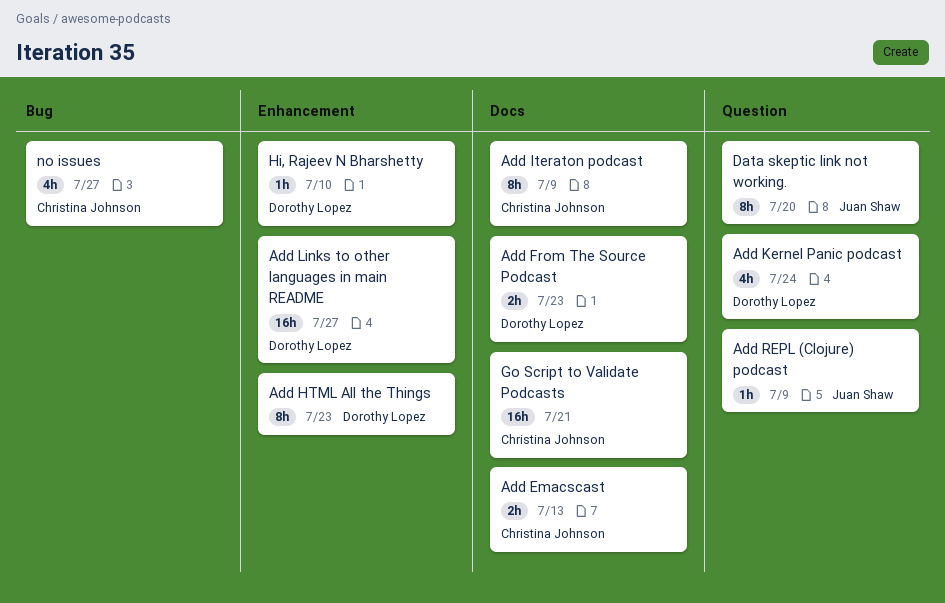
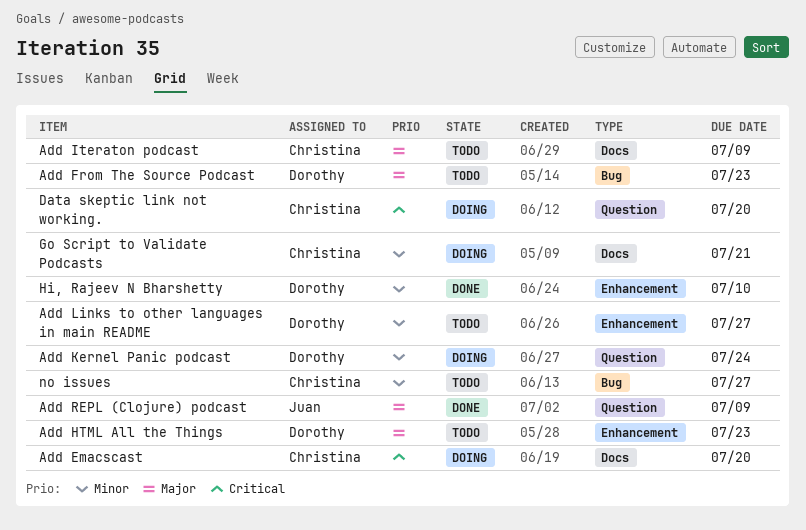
Add Emacscast, due: Jul 13 -> Jul 20
Add From The Source Podcast, label: Docs -> Bug
Data skeptic link not working., owner: Juan Shaw -> Christina Johnson

